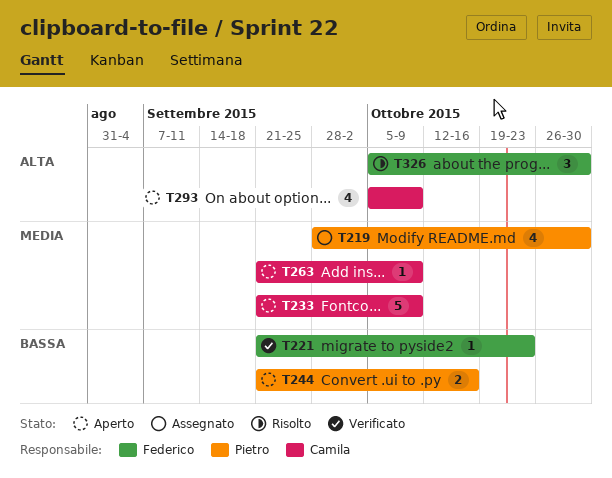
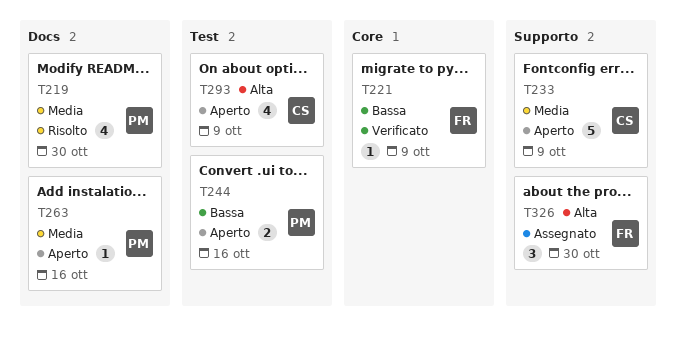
T219, status: Assegnato -> Risolto
T221, due: Oct 23 -> Oct 9
T263, owner: Camila -> Pietro
T263, due: Oct 9 -> Oct 16
T326, status: Risolto -> Assegnato

